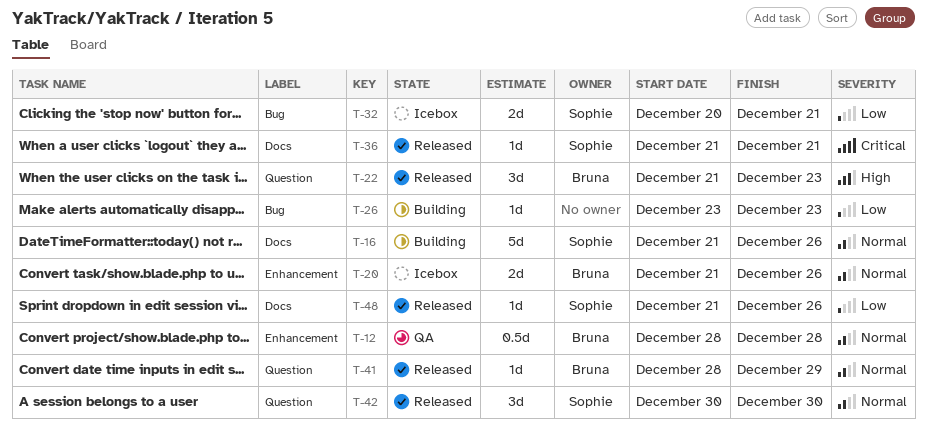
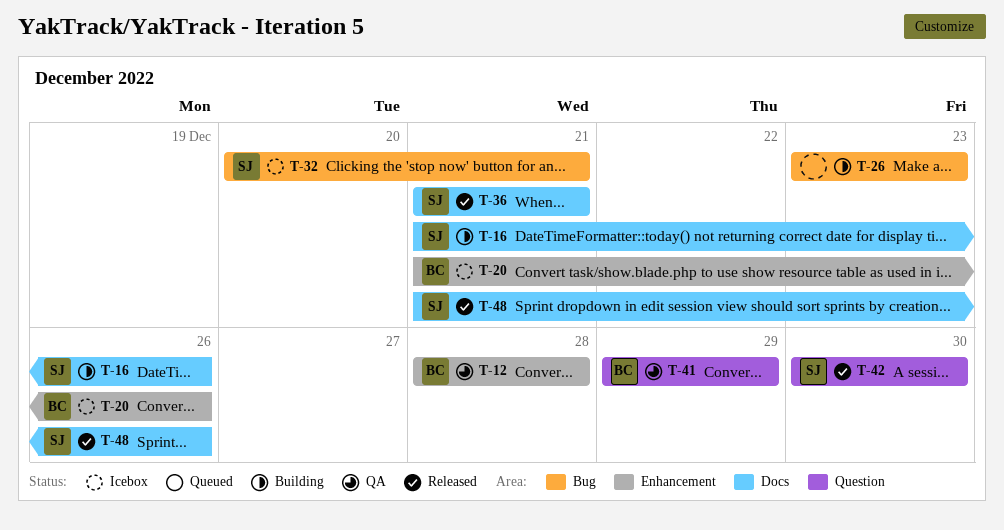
T-22: present -> none
T-41, status: Released -> QA
T-41, start: Dec 28 -> Dec 29

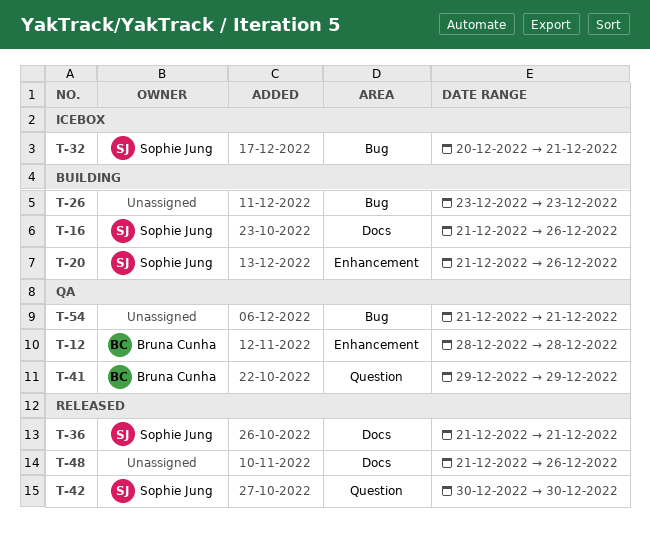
T-20, status: Icebox -> Building
T-20, owner: Bruna Cunha -> Sophie Jung
T-48, owner: Sophie Jung -> none
T-54: none -> present

